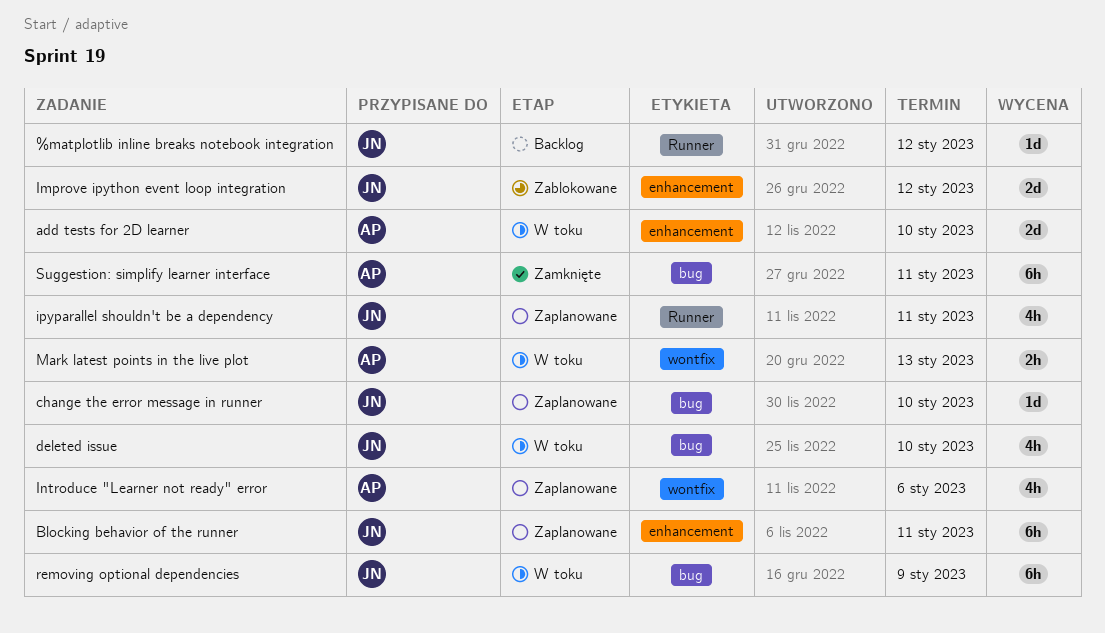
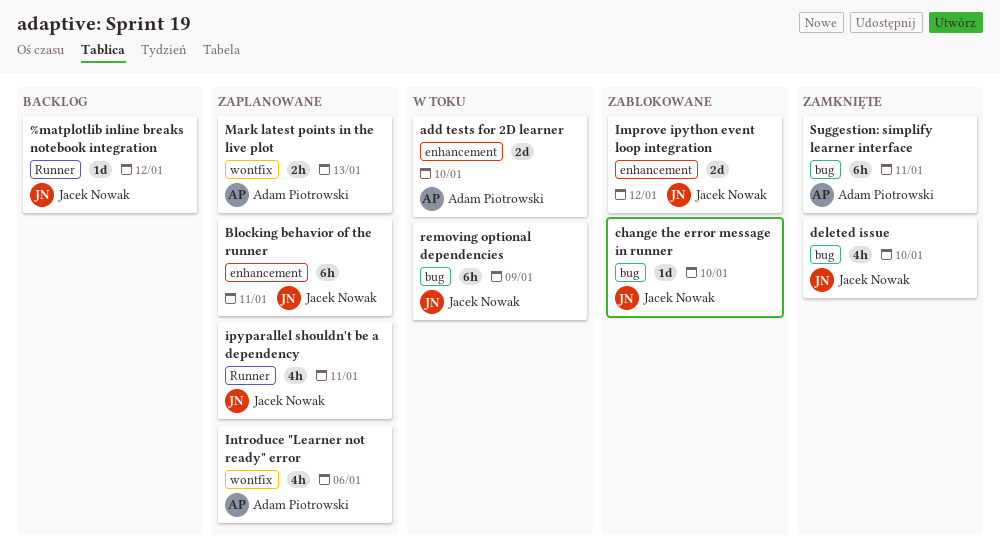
change the error message in runner, status: Zaplanowane -> Zablokowane
deleted issue, status: W toku -> Zamknięte
Mark latest points in the live plot, status: W toku -> Zaplanowane

